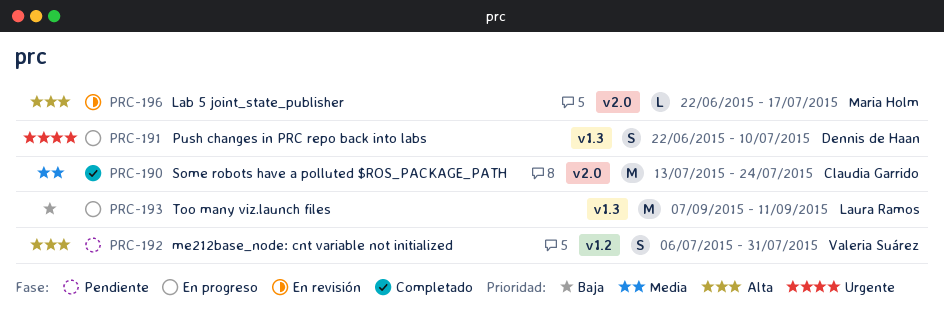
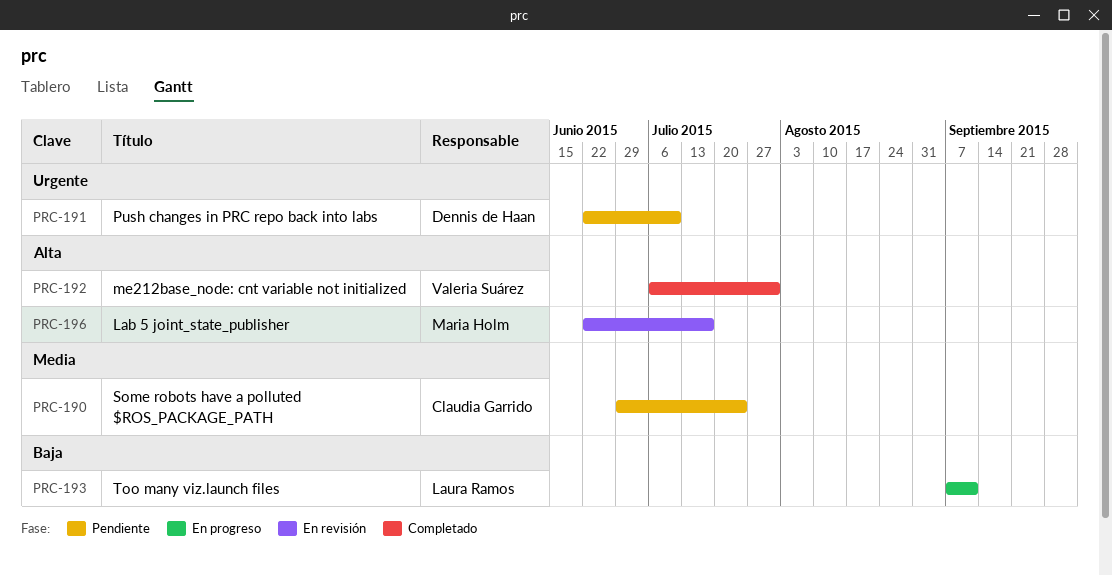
PRC-190, status: Completado -> Pendiente
PRC-190, start: Jul 13 -> Jun 29
PRC-191, status: En progreso -> Pendiente
PRC-192, status: Pendiente -> Completado

